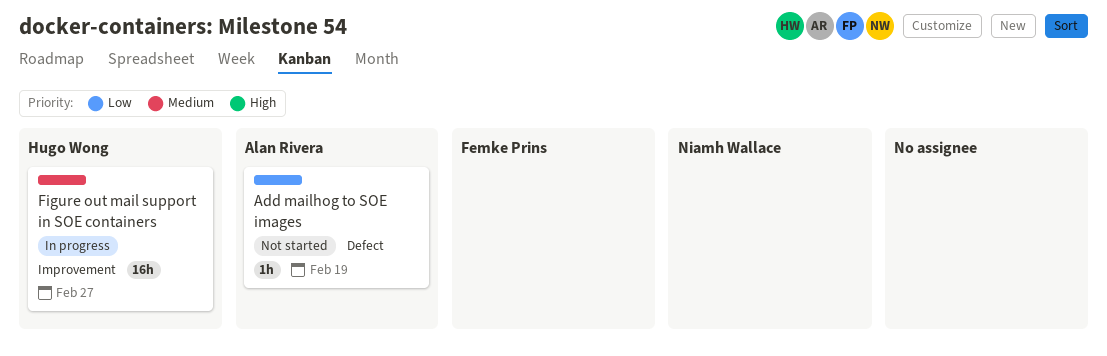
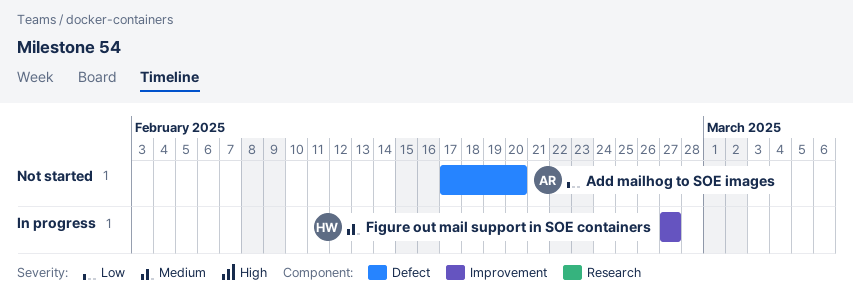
Add mailhog to SOE images, due: Feb 19 -> Feb 20

